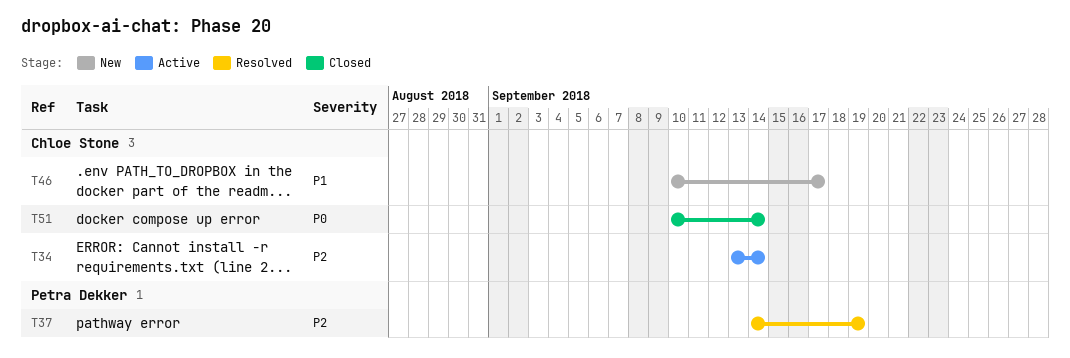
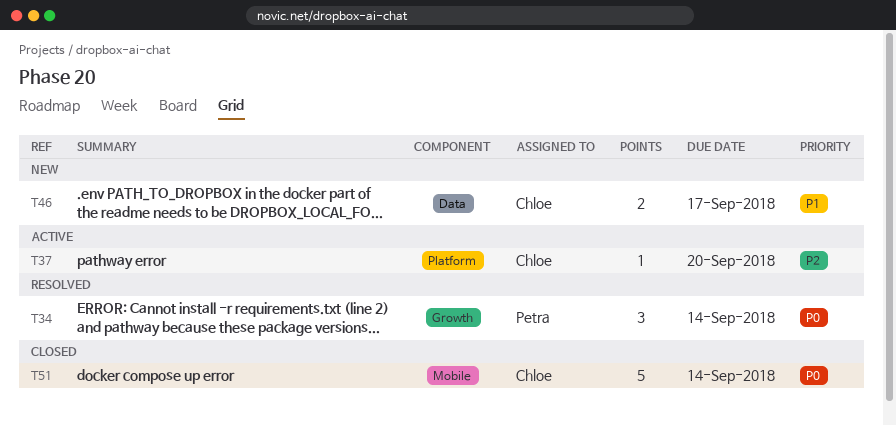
T34, status: Active -> Resolved
T34, owner: Chloe Stone -> Petra Dekker
T34, priority: P2 -> P0
T37, status: Resolved -> Active
T37, owner: Petra Dekker -> Chloe Stone
T37, due: Sep 19 -> Sep 20

